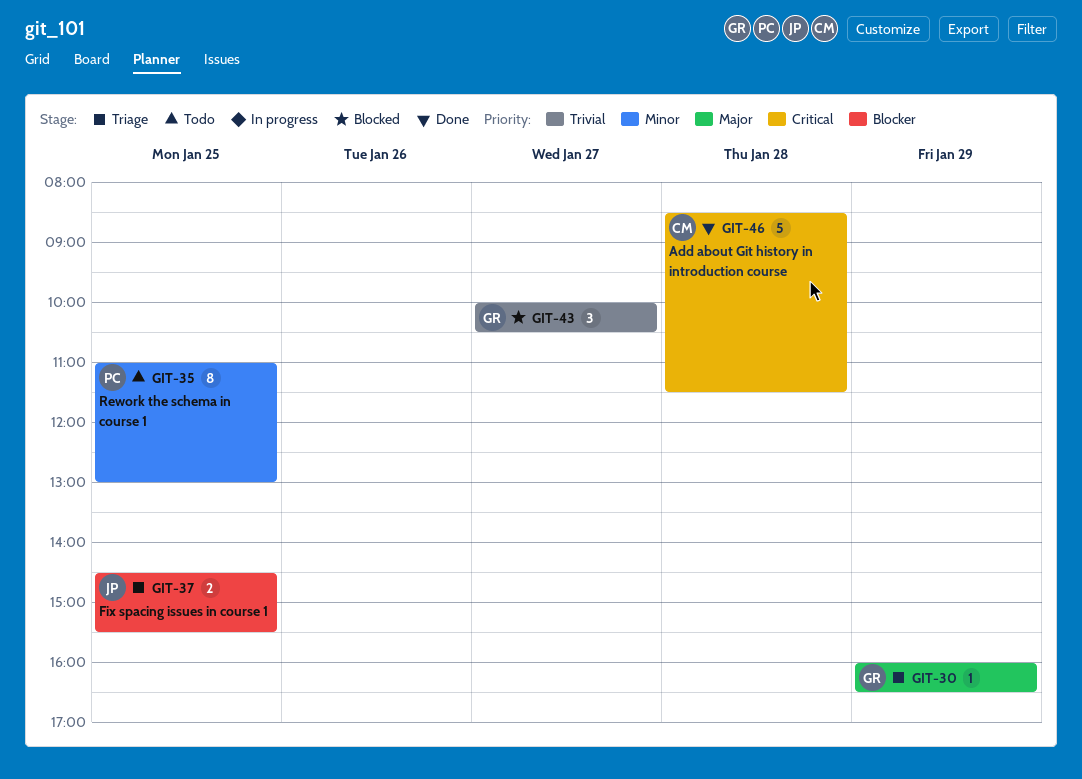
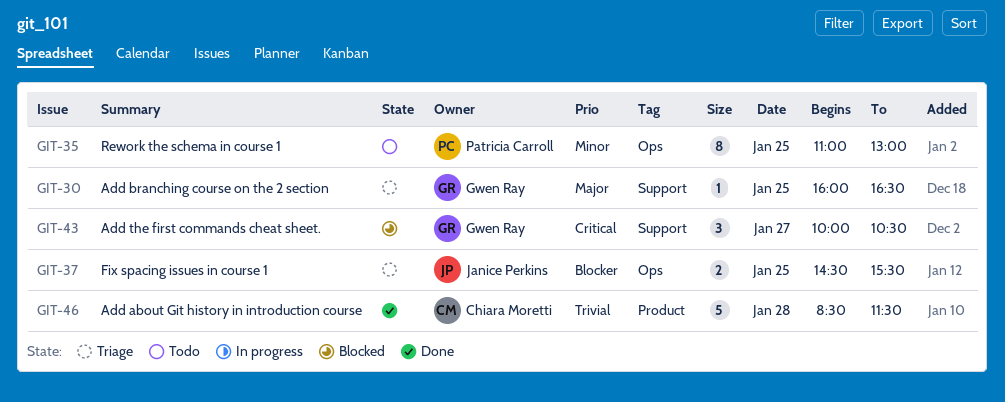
GIT-30, day: Jan 29 -> Jan 25
GIT-43, priority: Trivial -> Critical
GIT-46, priority: Critical -> Trivial

